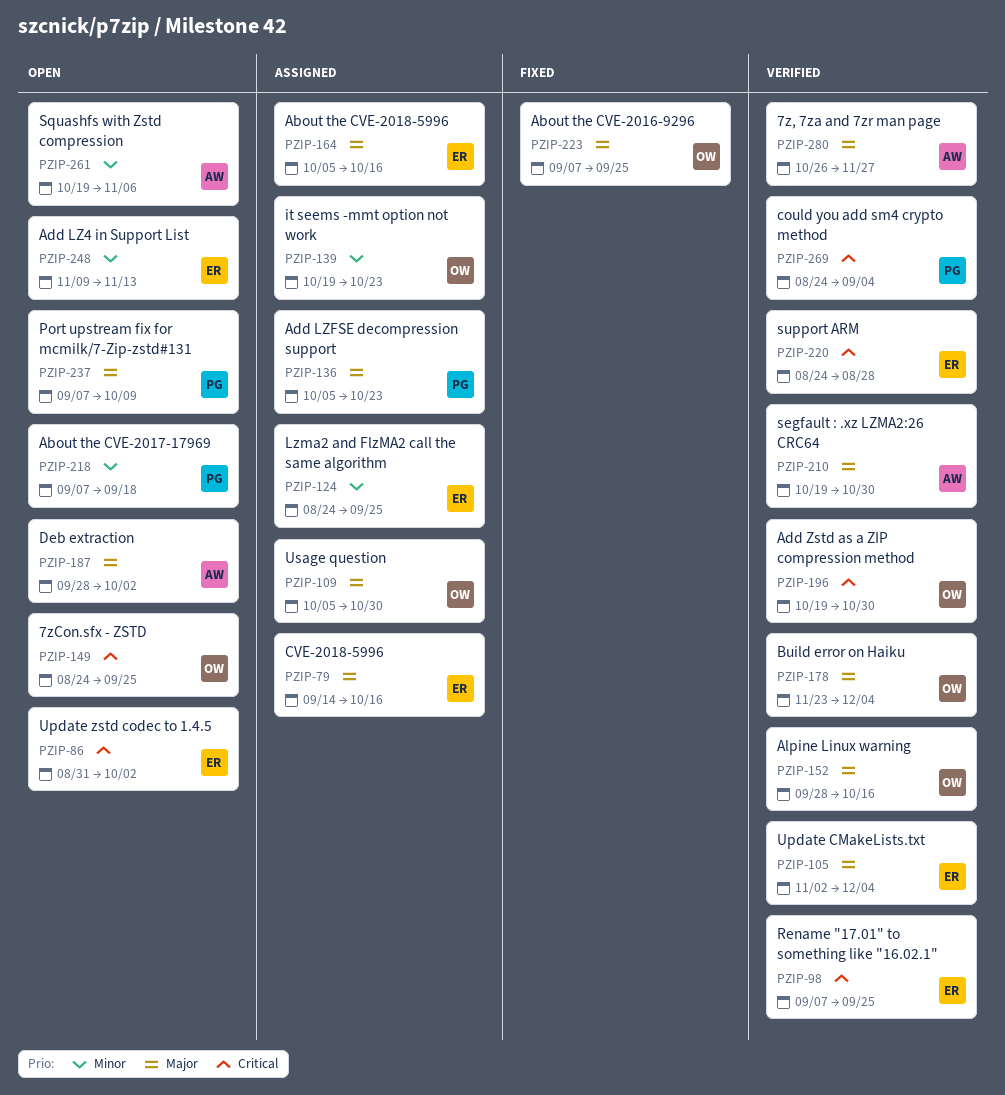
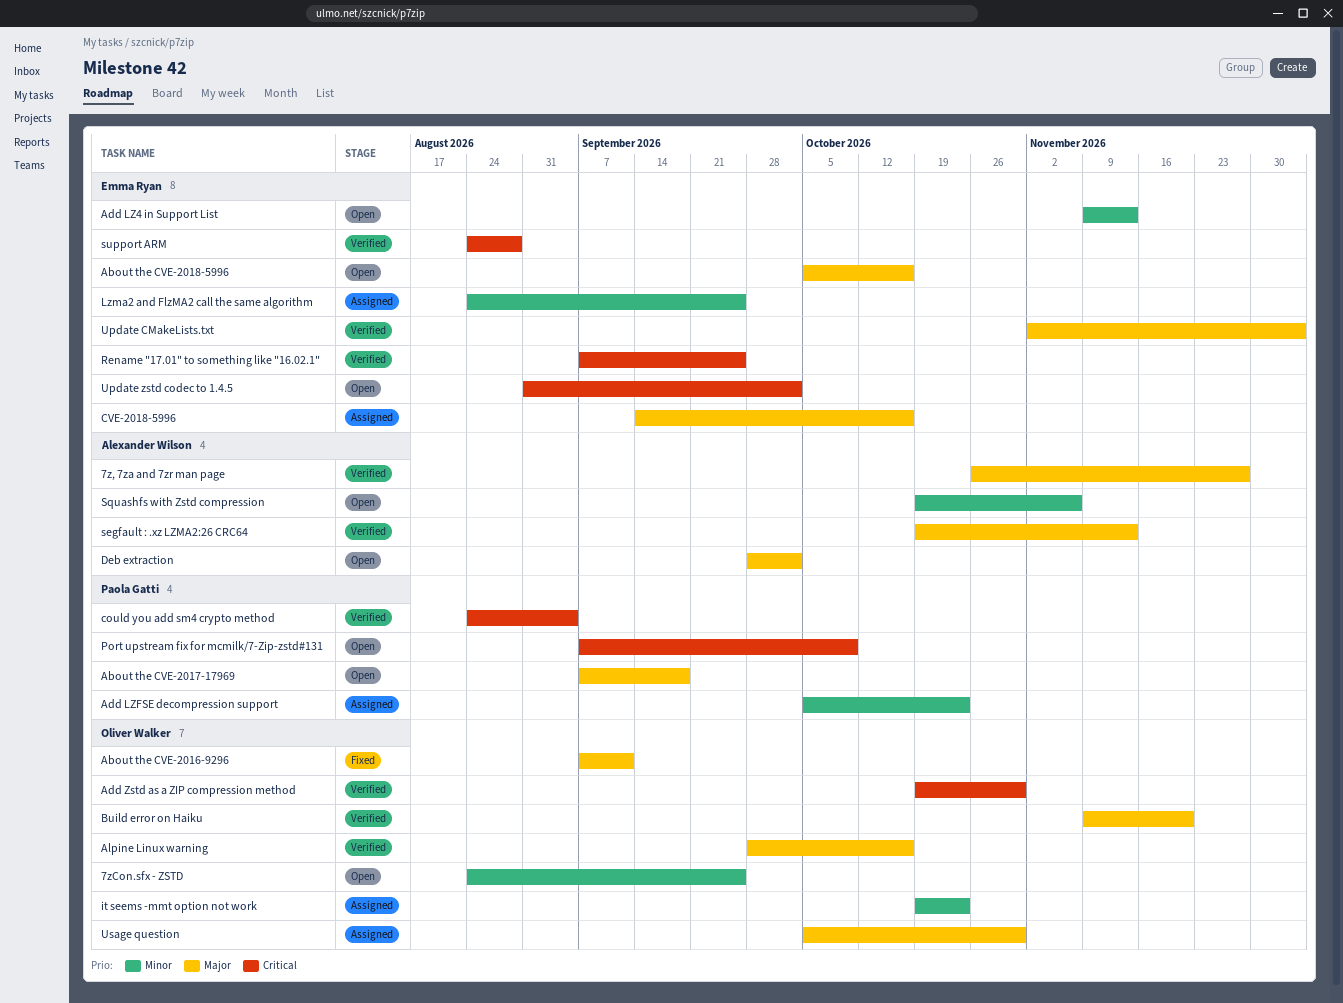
7zCon.sfx - ZSTD, priority: Critical -> Minor
About the CVE-2016-9296, due: Sep 25 -> Sep 11
About the CVE-2017-17969, priority: Minor -> Major
About the CVE-2018-5996, status: Assigned -> Open
Add LZFSE decompression support, priority: Major -> Minor
Build error on Haiku, start: Nov 23 -> Nov 9
Build error on Haiku, due: Dec 4 -> Nov 20
Port upstream fix for mcmilk/7-Zip-zstd#131, priority: Major -> Critical
segfault : .xz LZMA2:26 CRC64, due: Oct 30 -> Nov 13

